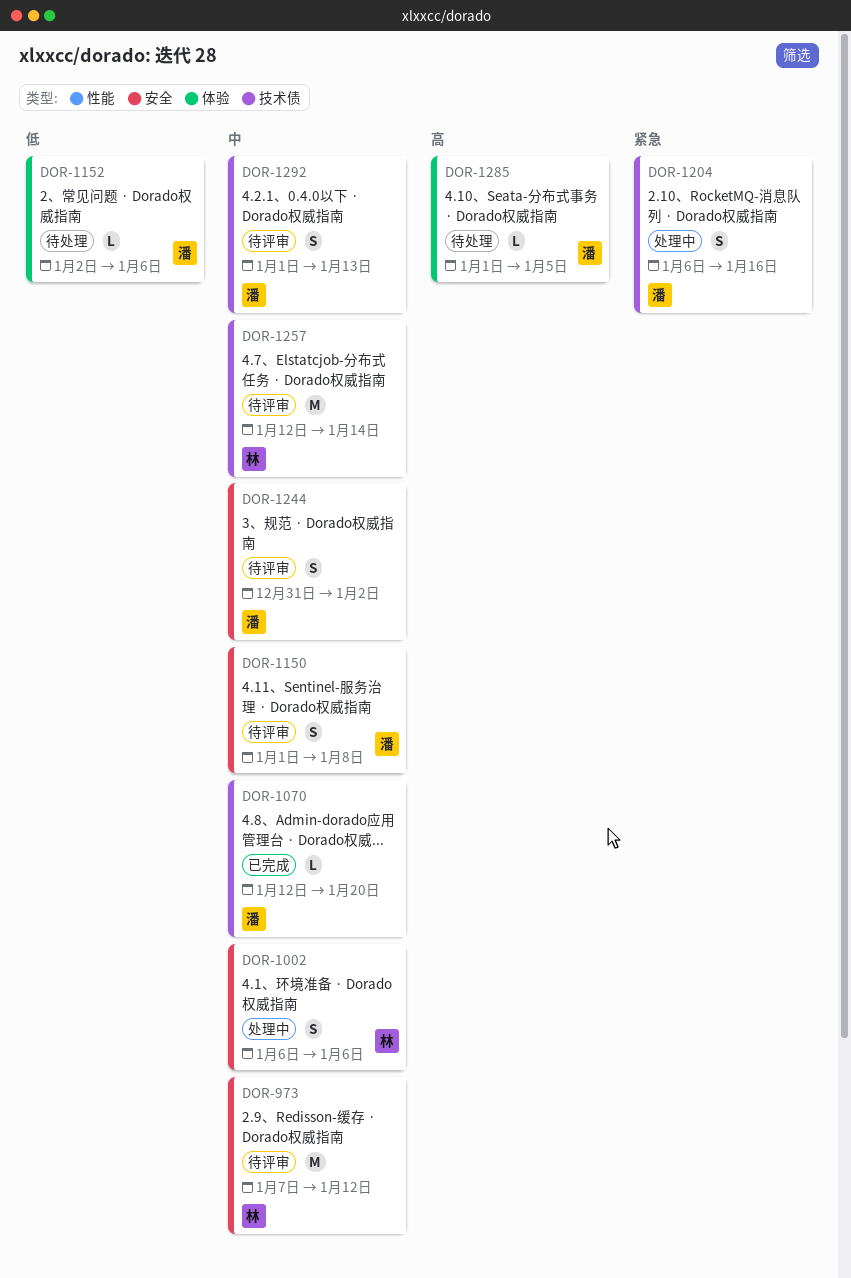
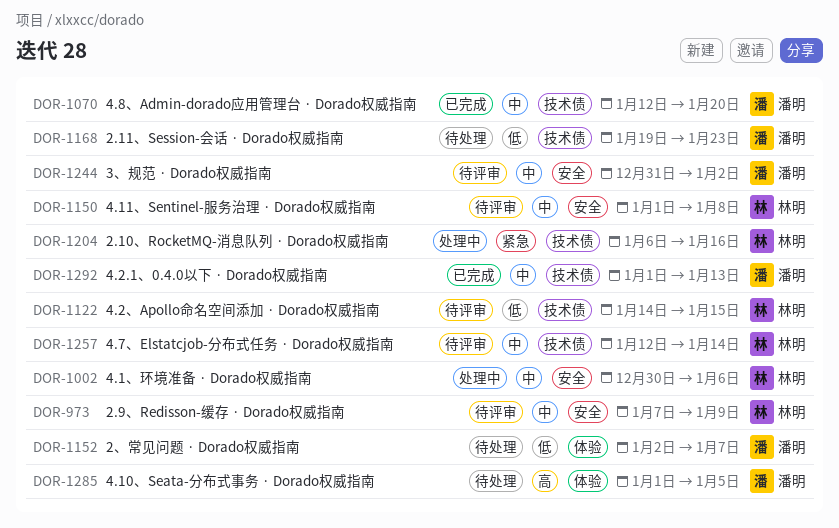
DOR-973, due: Jan 12 -> Jan 9
DOR-1002, start: Jan 6 -> Dec 30
DOR-1122: none -> present
DOR-1150, owner: 潘明 -> 林明
DOR-1152, due: Jan 6 -> Jan 7
DOR-1168: none -> present
DOR-1204, owner: 潘明 -> 林明
DOR-1292, status: 待评审 -> 已完成

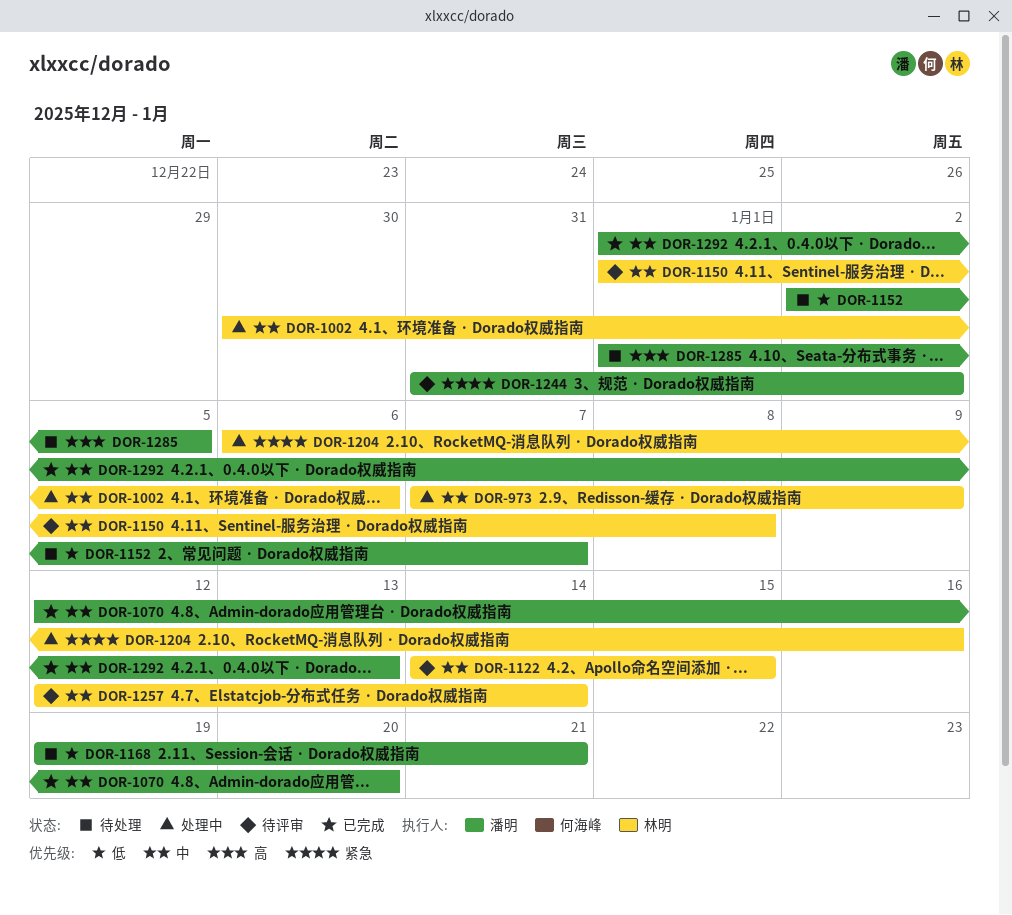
DOR-973, status: 待评审 -> 处理中
DOR-1122, priority: 低 -> 中
DOR-1168, due: Jan 23 -> Jan 21
DOR-1244, priority: 中 -> 紧急

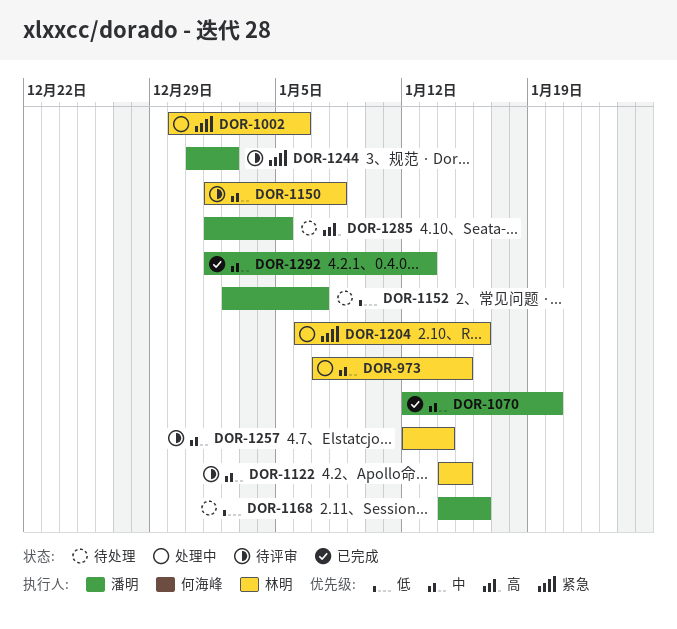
DOR-973, due: Jan 9 -> Jan 15
DOR-1002, priority: 中 -> 紧急
DOR-1168, start: Jan 19 -> Jan 14
DOR-1168, due: Jan 21 -> Jan 16

